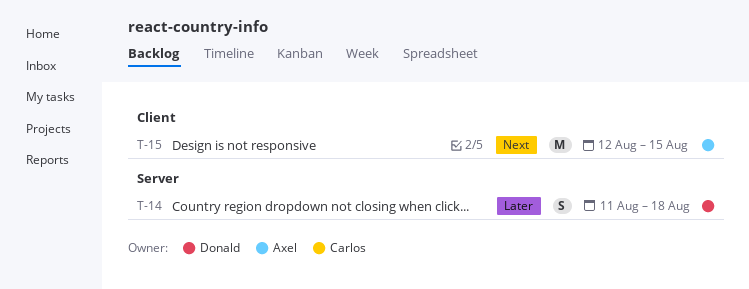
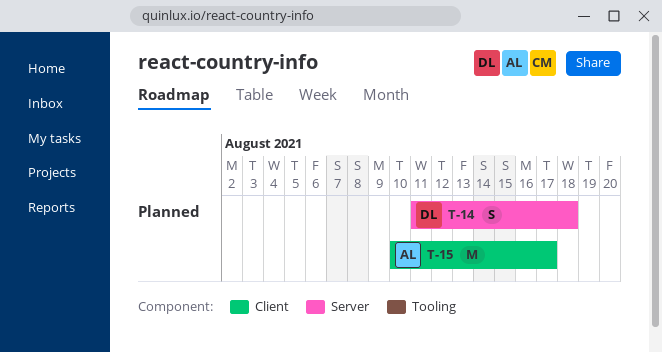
T-15, start: Aug 12 -> Aug 10
T-15, due: Aug 15 -> Aug 17

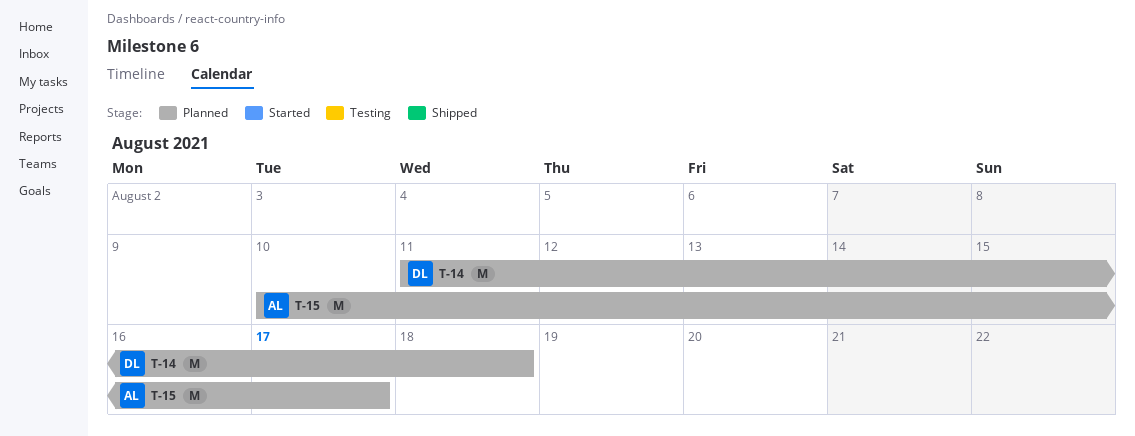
T-14, estimate: S -> M

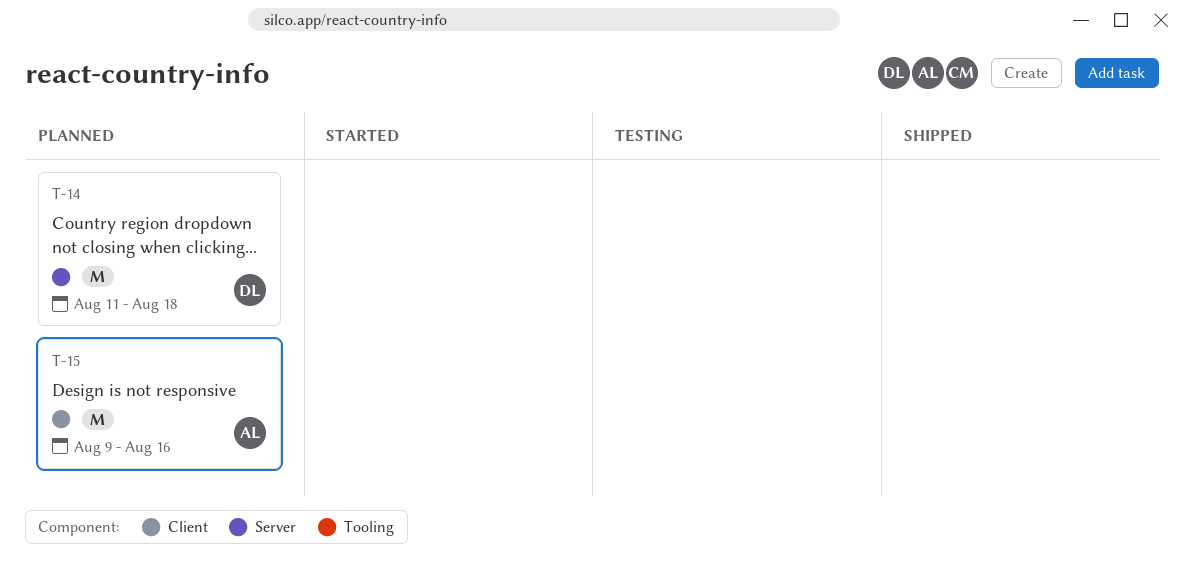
T-15, start: Aug 10 -> Aug 9
T-15, due: Aug 17 -> Aug 16

